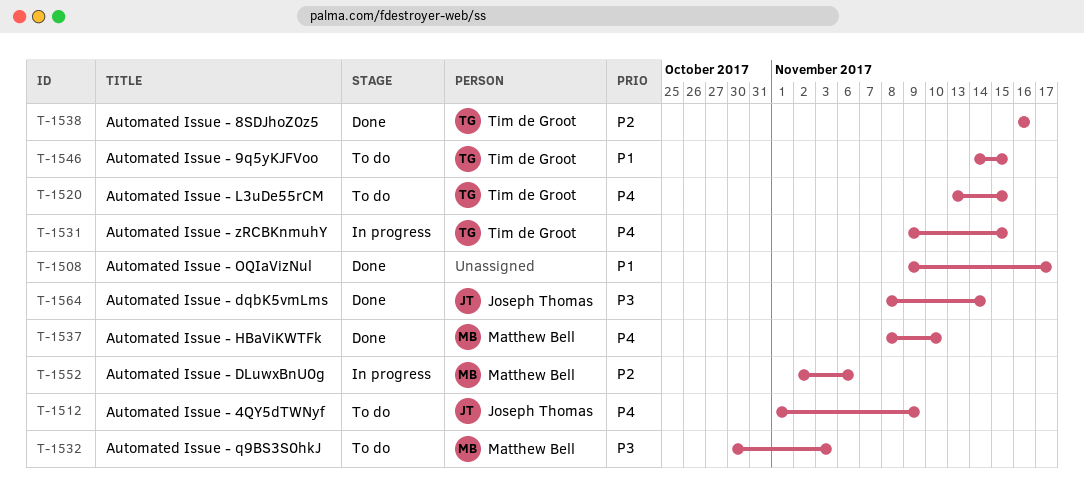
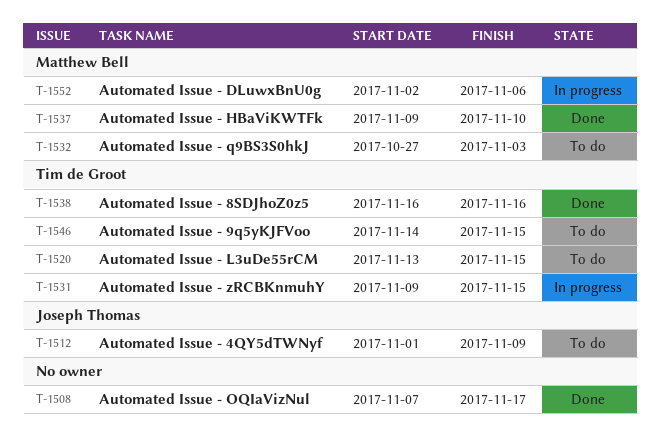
T-1508, start: Nov 9 -> Nov 7
T-1532, start: Oct 30 -> Oct 27
T-1537, start: Nov 8 -> Nov 9
T-1564: present -> none

